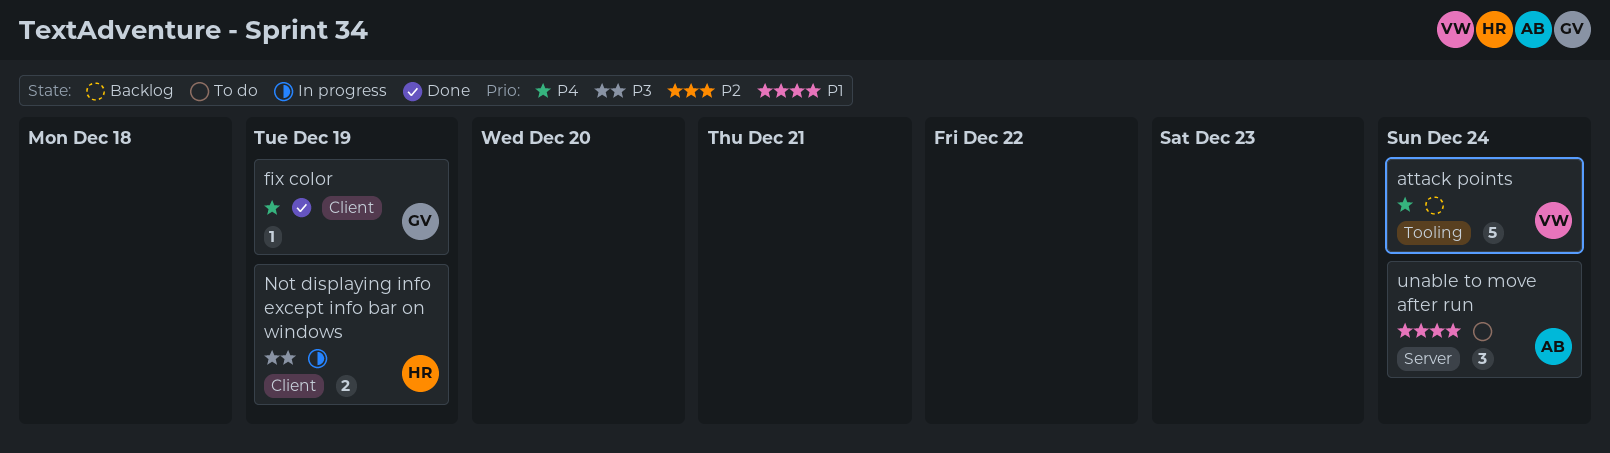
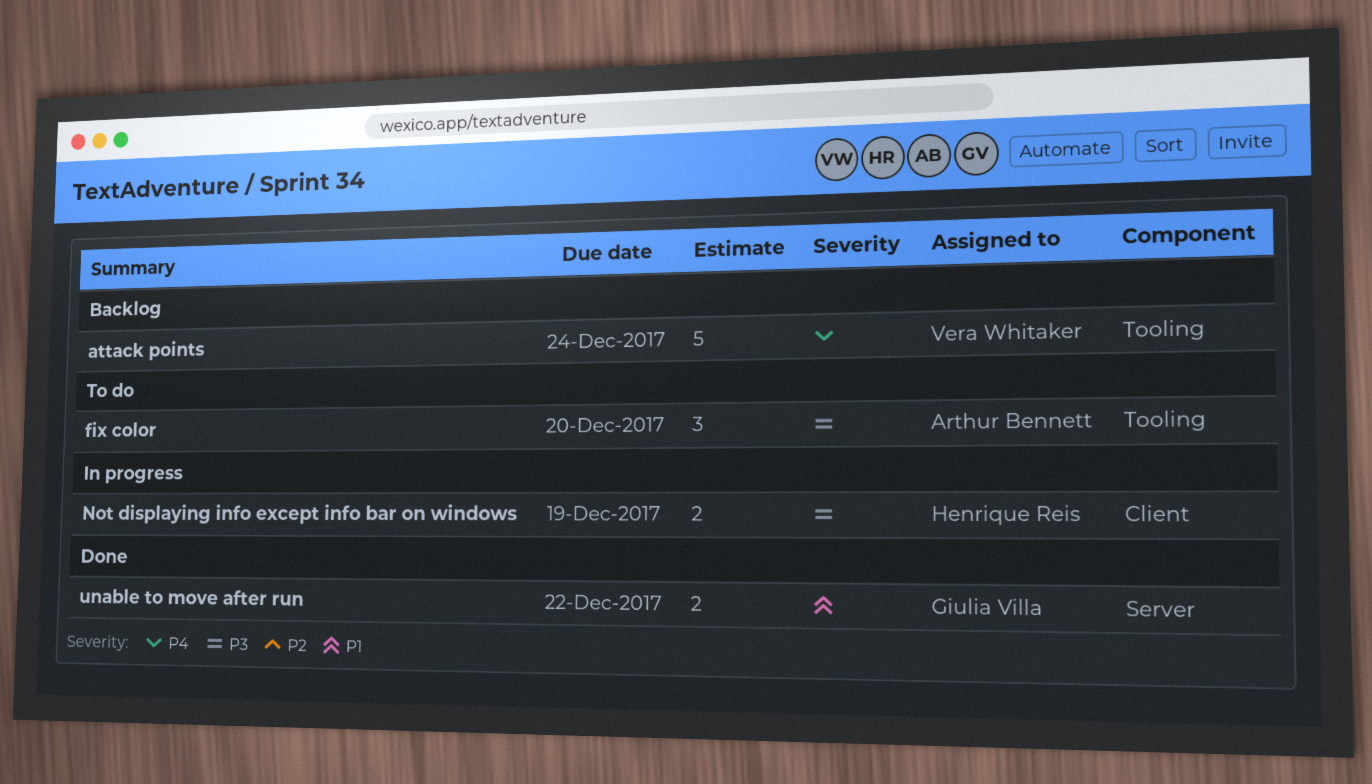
fix color, status: Done -> To do
fix color, owner: Giulia Villa -> Arthur Bennett
fix color, priority: P4 -> P3
fix color, label: Client -> Tooling
fix color, estimate: 1 -> 3
fix color, due: Dec 19 -> Dec 20
unable to move after run, status: To do -> Done
unable to move after run, owner: Arthur Bennett -> Giulia Villa
unable to move after run, estimate: 3 -> 2
unable to move after run, due: Dec 24 -> Dec 22

